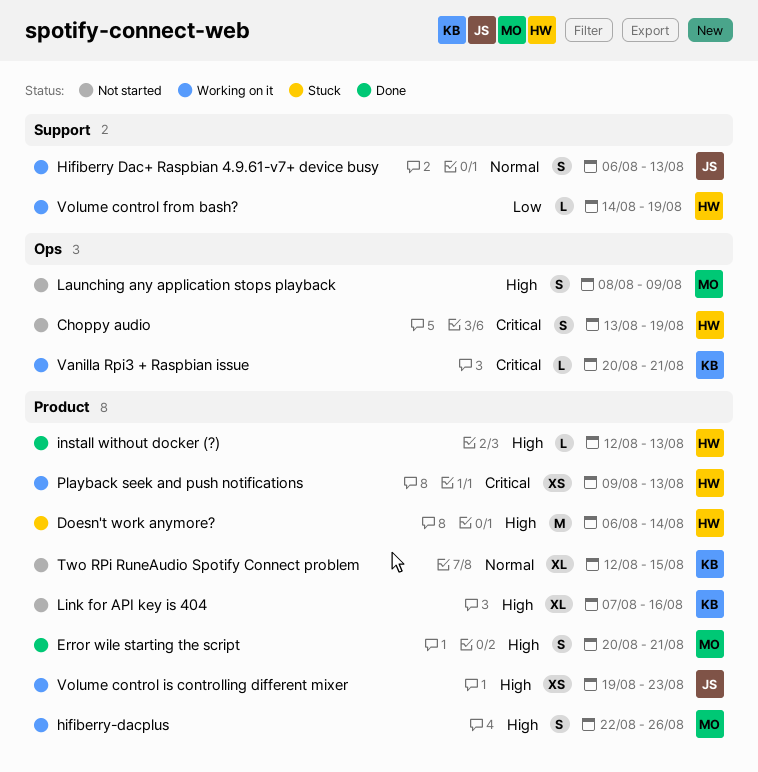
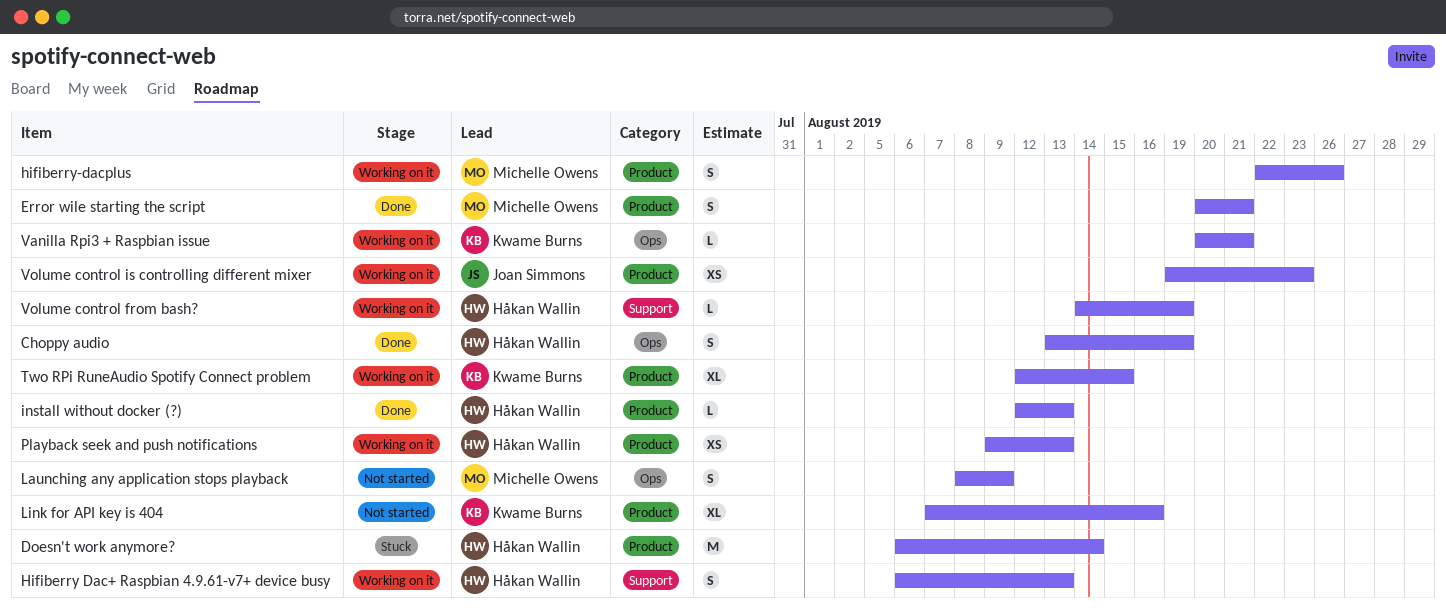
Choppy audio, status: Not started -> Done
Hifiberry Dac+ Raspbian 4.9.61-v7+ device busy, owner: Joan Simmons -> Håkan Wallin
Two RPi RuneAudio Spotify Connect problem, status: Not started -> Working on it

